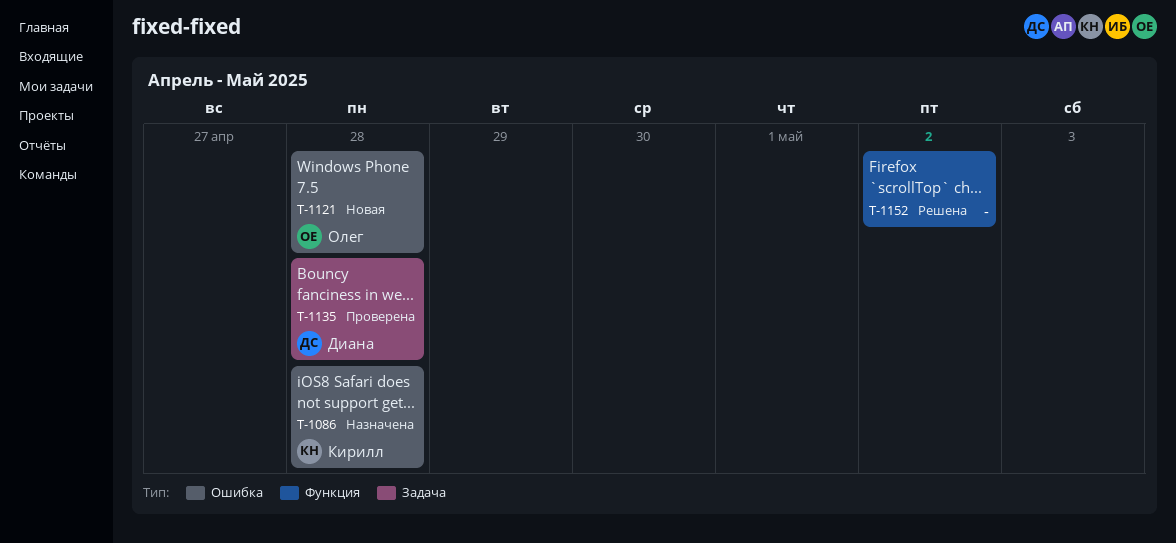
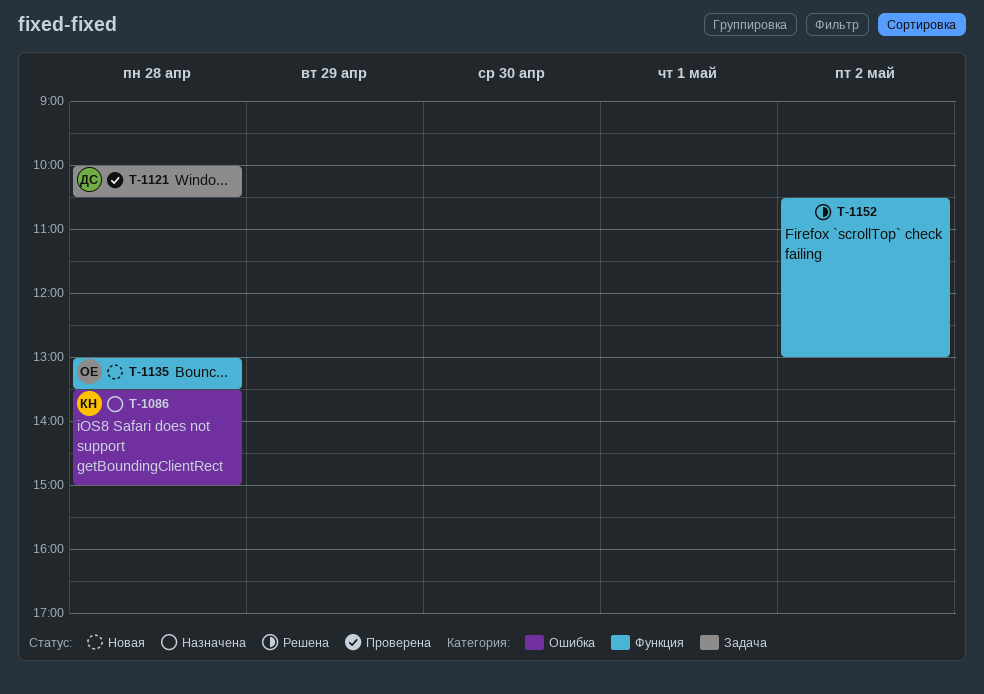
T-1121, status: Новая -> Проверена
T-1121, owner: Олег -> Диана
T-1121, label: Ошибка -> Задача
T-1135, status: Проверена -> Новая
T-1135, owner: Диана -> Олег
T-1135, label: Задача -> Функция

